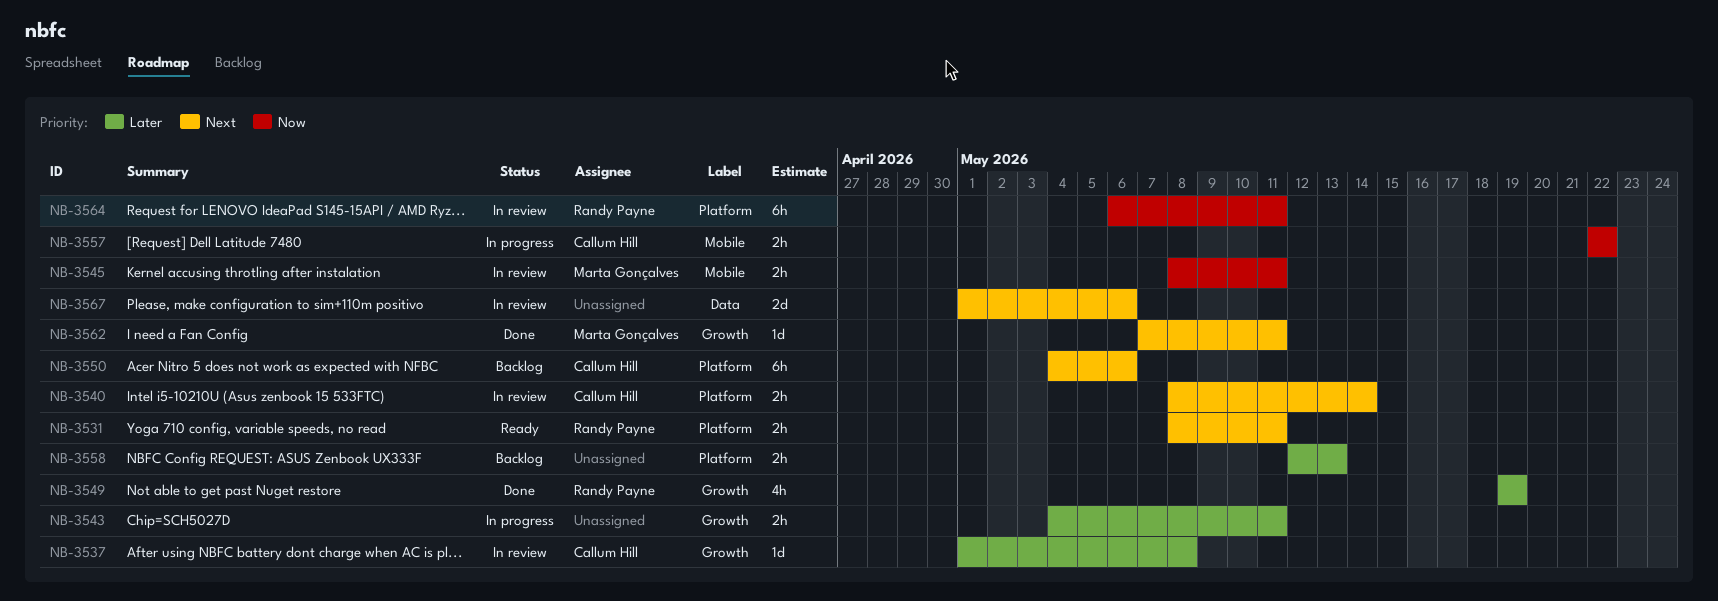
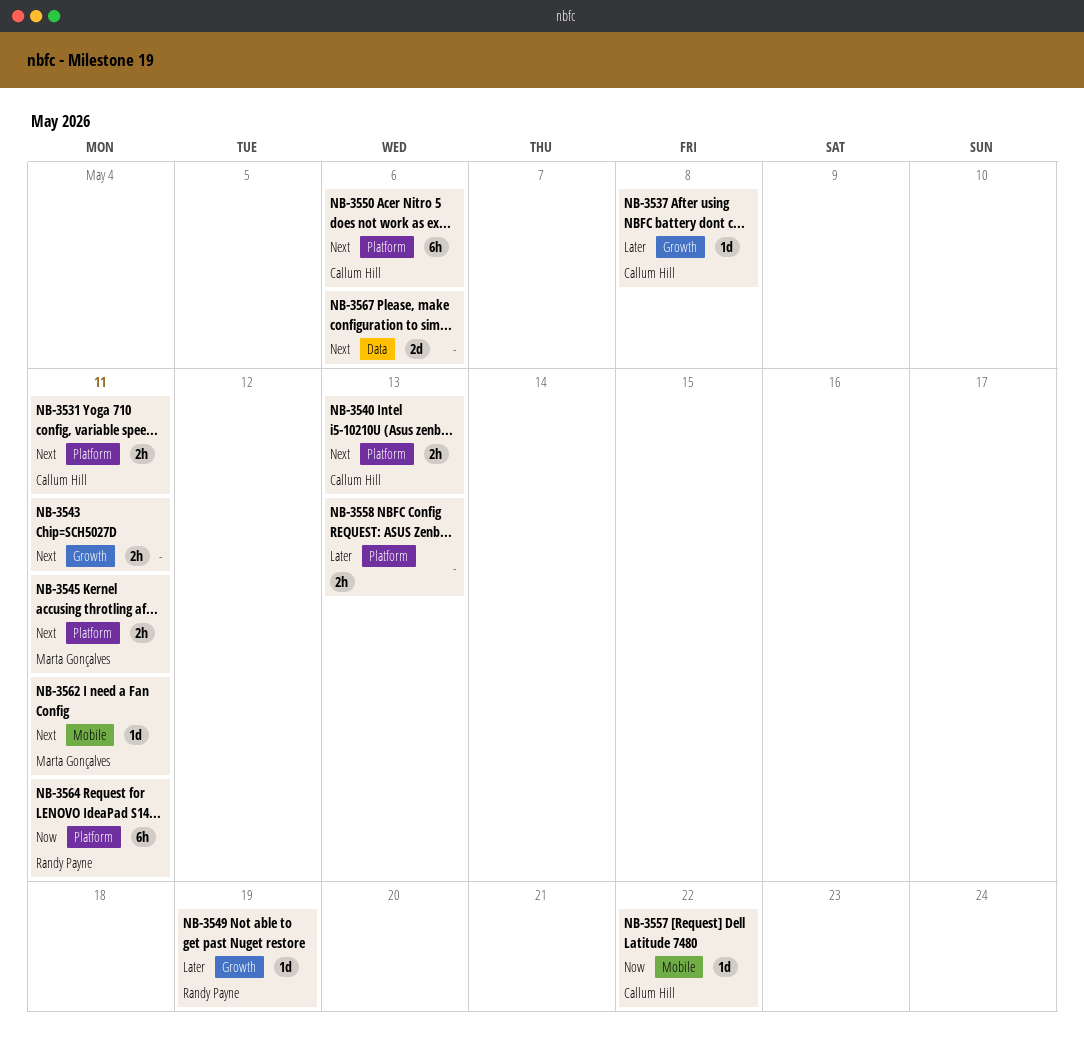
NB-3531, owner: Randy Payne -> Callum Hill
NB-3540, due: May 14 -> May 13
NB-3543, priority: Later -> Next
NB-3545, priority: Now -> Next
NB-3545, label: Mobile -> Platform
NB-3549, estimate: 4h -> 1d
NB-3557, estimate: 2h -> 1d
NB-3562, label: Growth -> Mobile

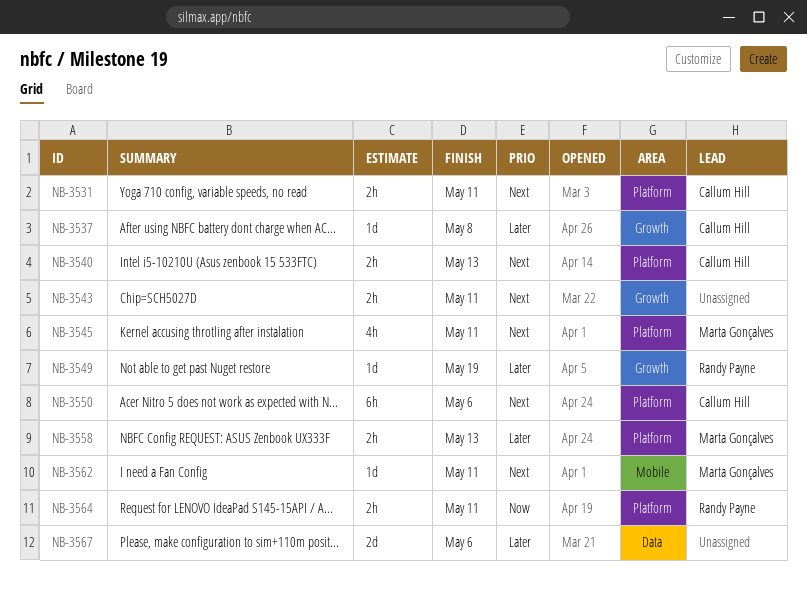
NB-3545, estimate: 2h -> 4h
NB-3557: present -> none
NB-3558, owner: none -> Marta Gonçalves
NB-3564, estimate: 6h -> 2h
NB-3567, priority: Next -> Later

